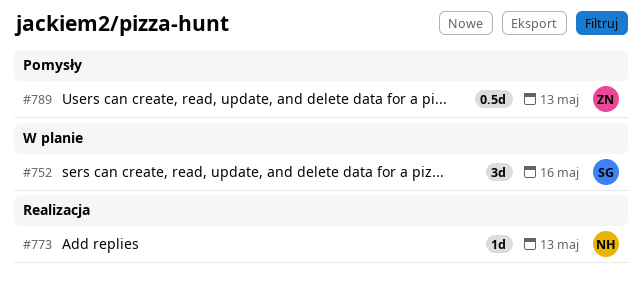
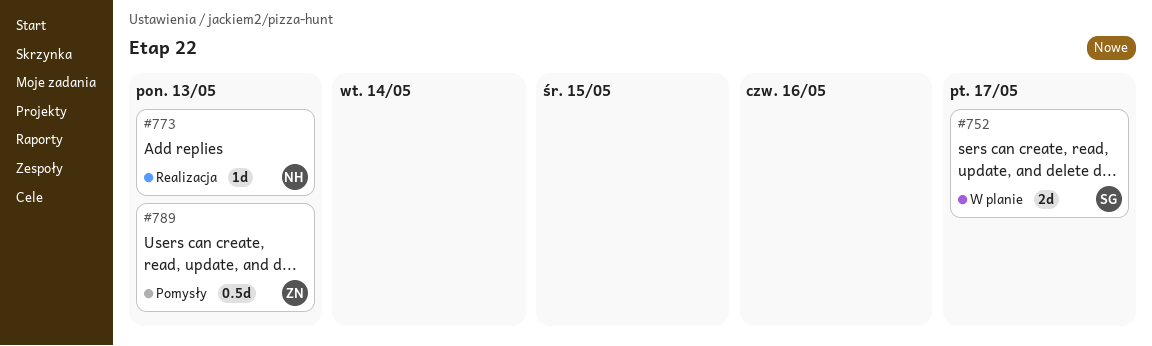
#752, estimate: 3d -> 2d
#752, due: May 16 -> May 17

